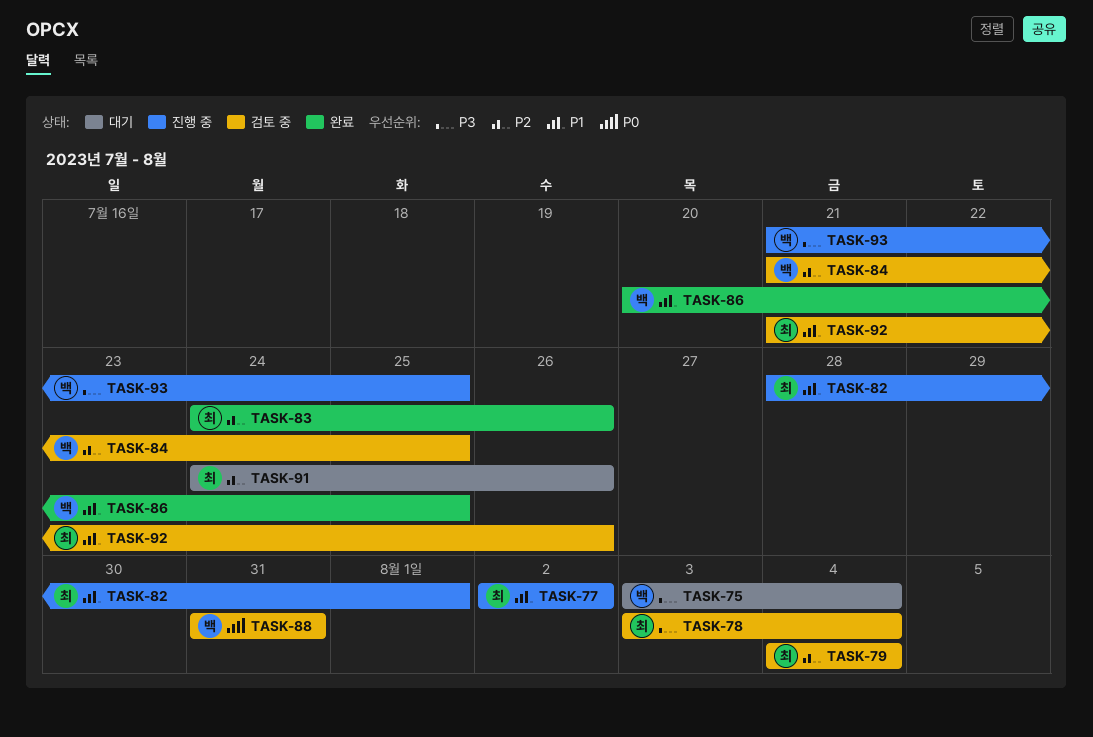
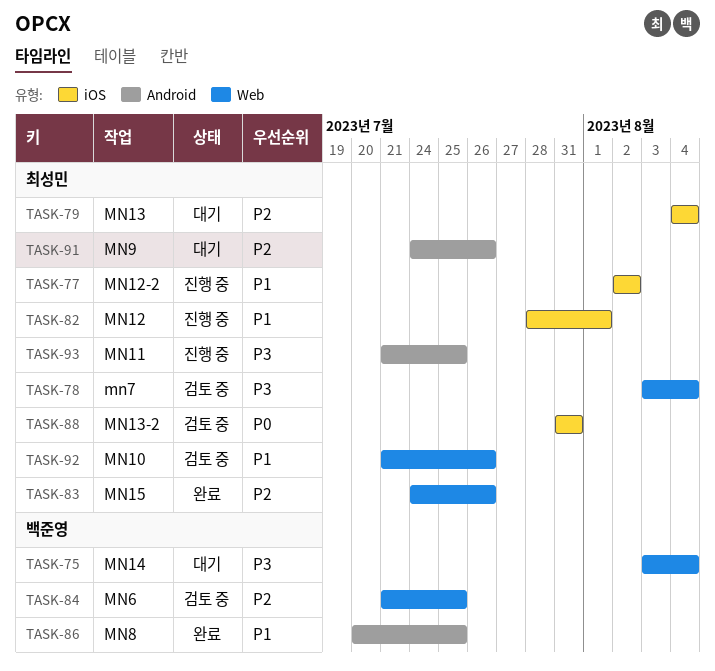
TASK-79, status: 검토 중 -> 대기
TASK-88, owner: 백준영 -> 최성민
TASK-93, owner: 백준영 -> 최성민

